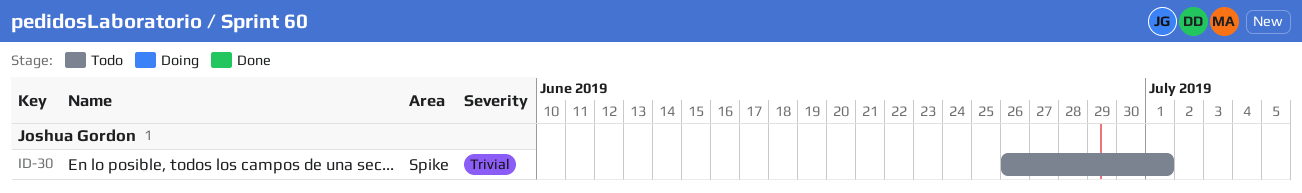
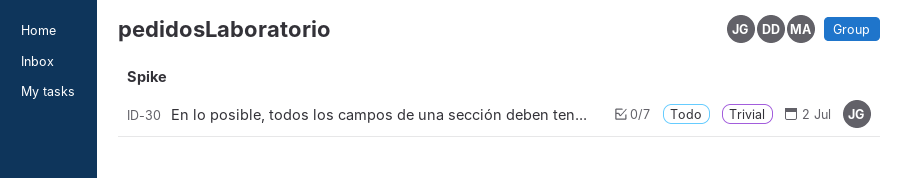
ID-30, due: Jul 1 -> Jul 2

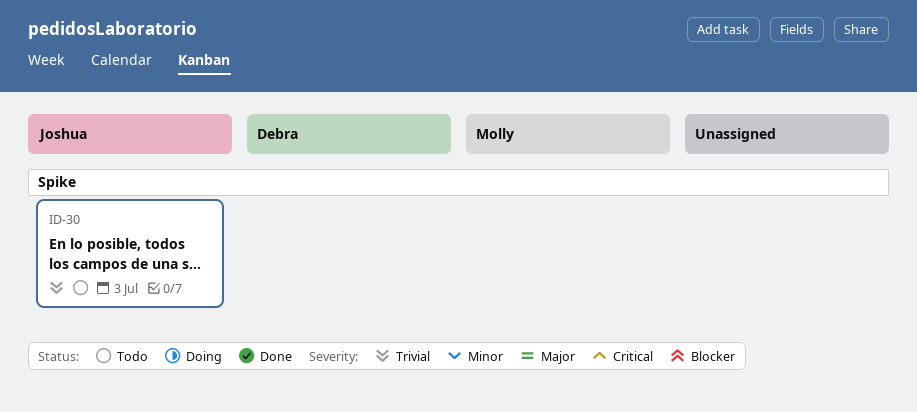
ID-30, due: Jul 2 -> Jul 3

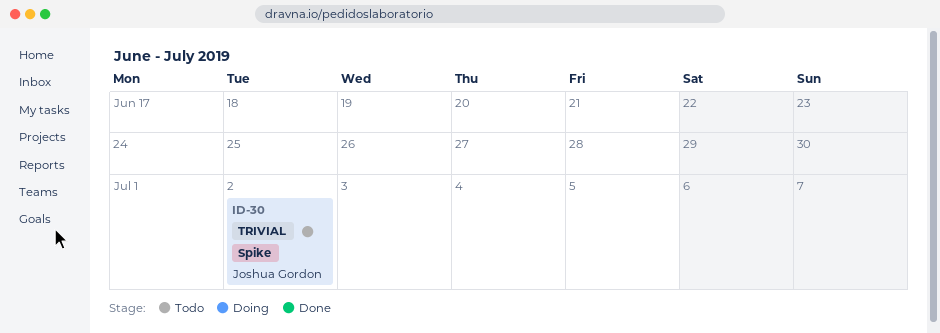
ID-30, due: Jul 3 -> Jul 2

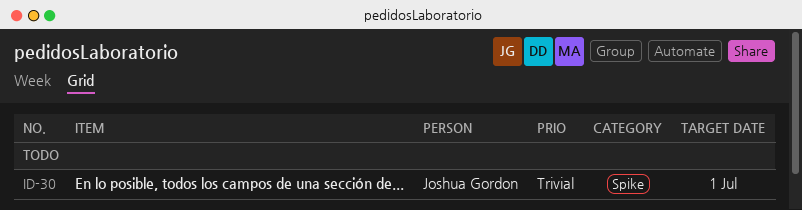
ID-30, due: Jul 2 -> Jul 1

